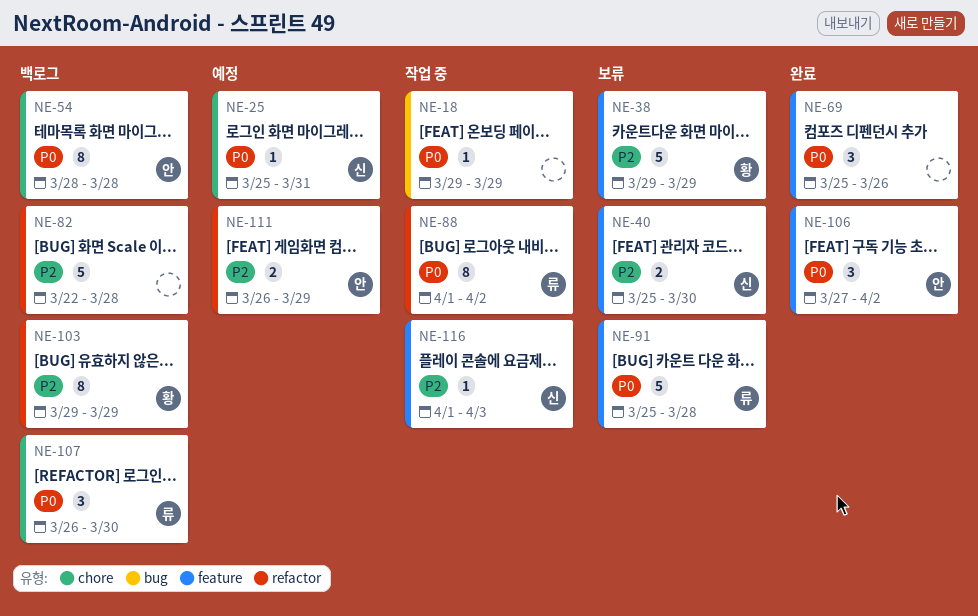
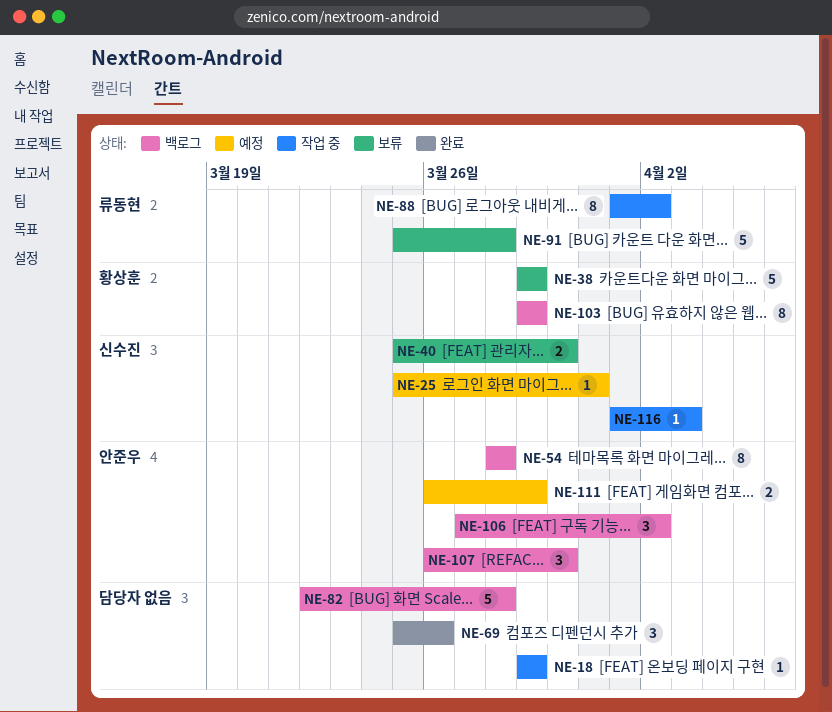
NE-106, status: 완료 -> 백로그
NE-107, owner: 류동현 -> 안준우

